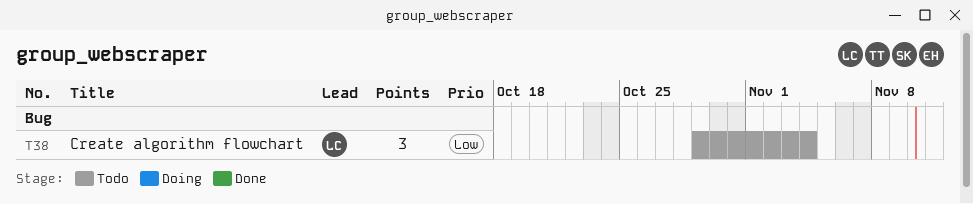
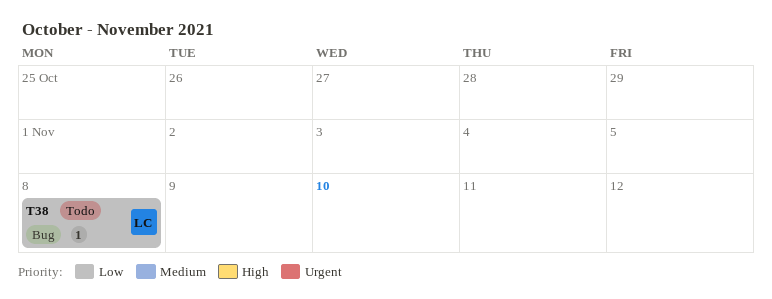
T38, estimate: 3 -> 1
T38, due: Nov 4 -> Nov 8

